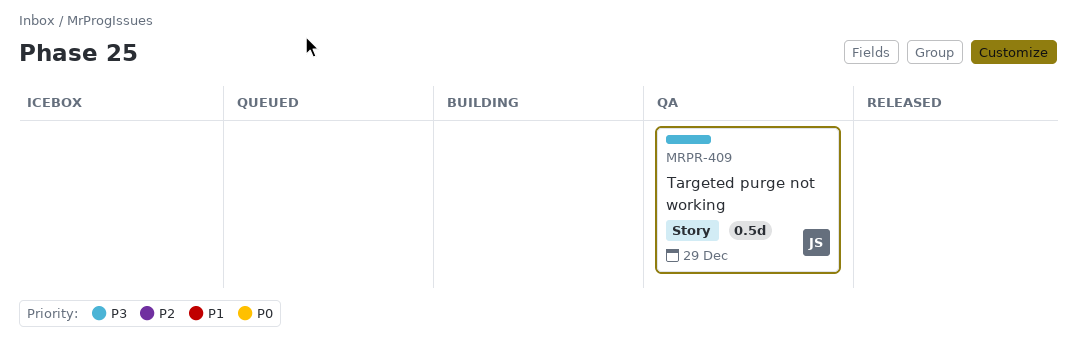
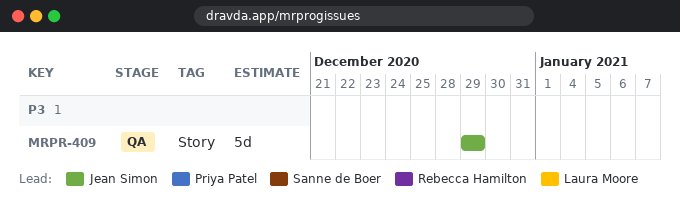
MRPR-409, estimate: 0.5d -> 5d

